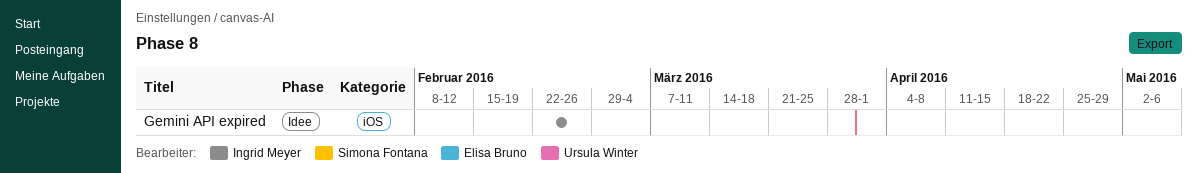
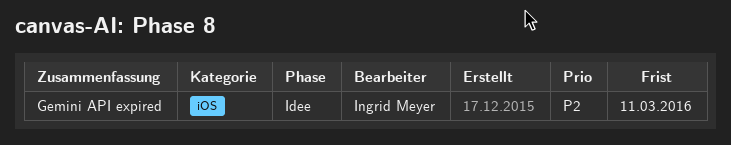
Gemini API expired, due: Feb 26 -> Mar 11

